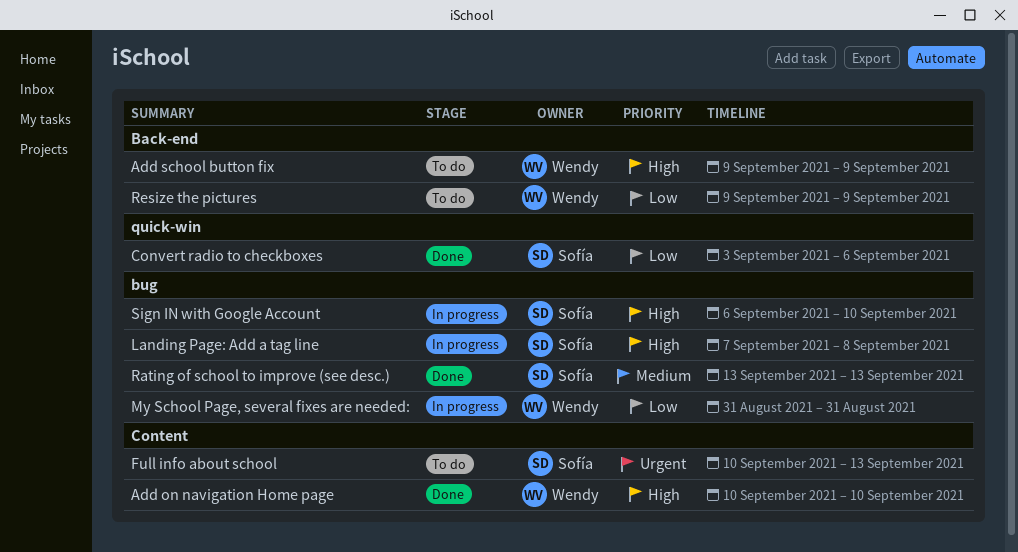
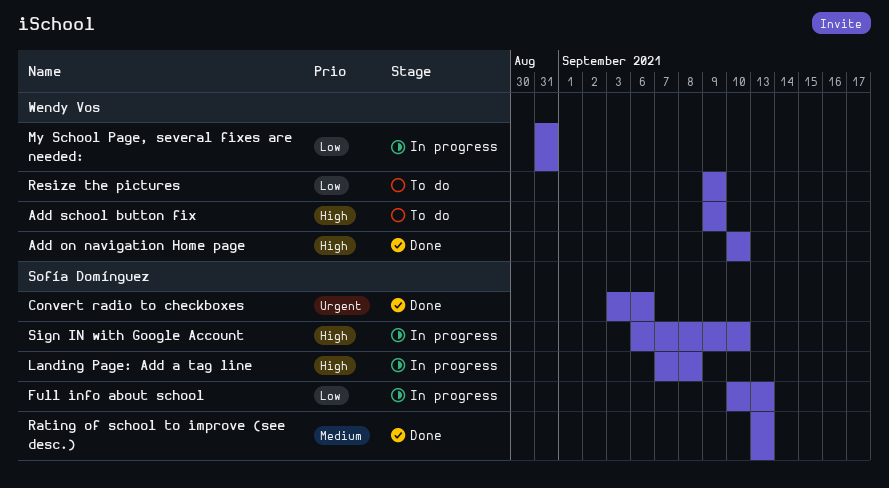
Convert radio to checkboxes, priority: Low -> Urgent
Full info about school, status: To do -> In progress
Full info about school, priority: Urgent -> Low

